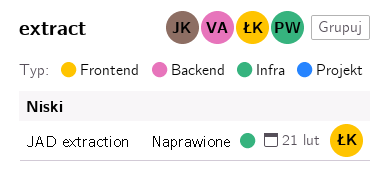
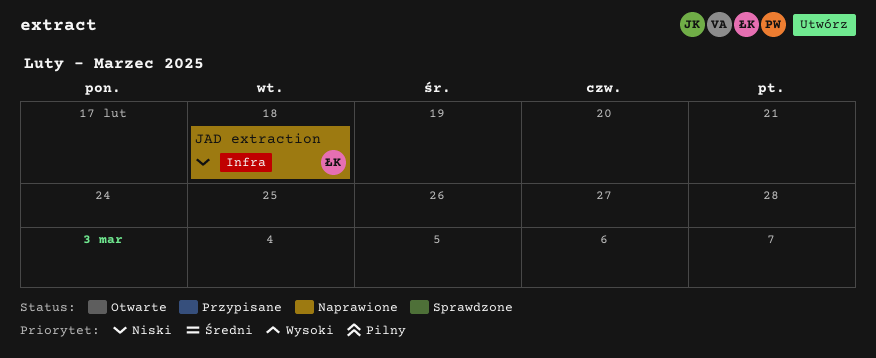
JAD extraction, due: Feb 21 -> Feb 18

